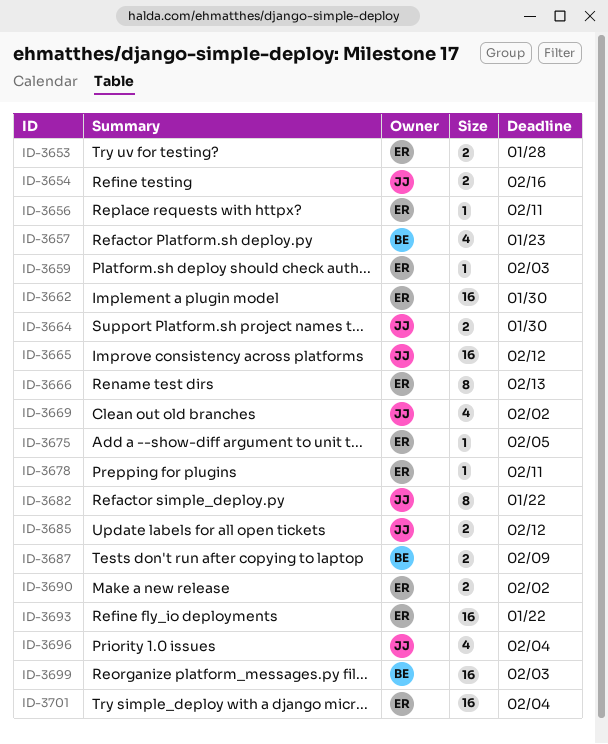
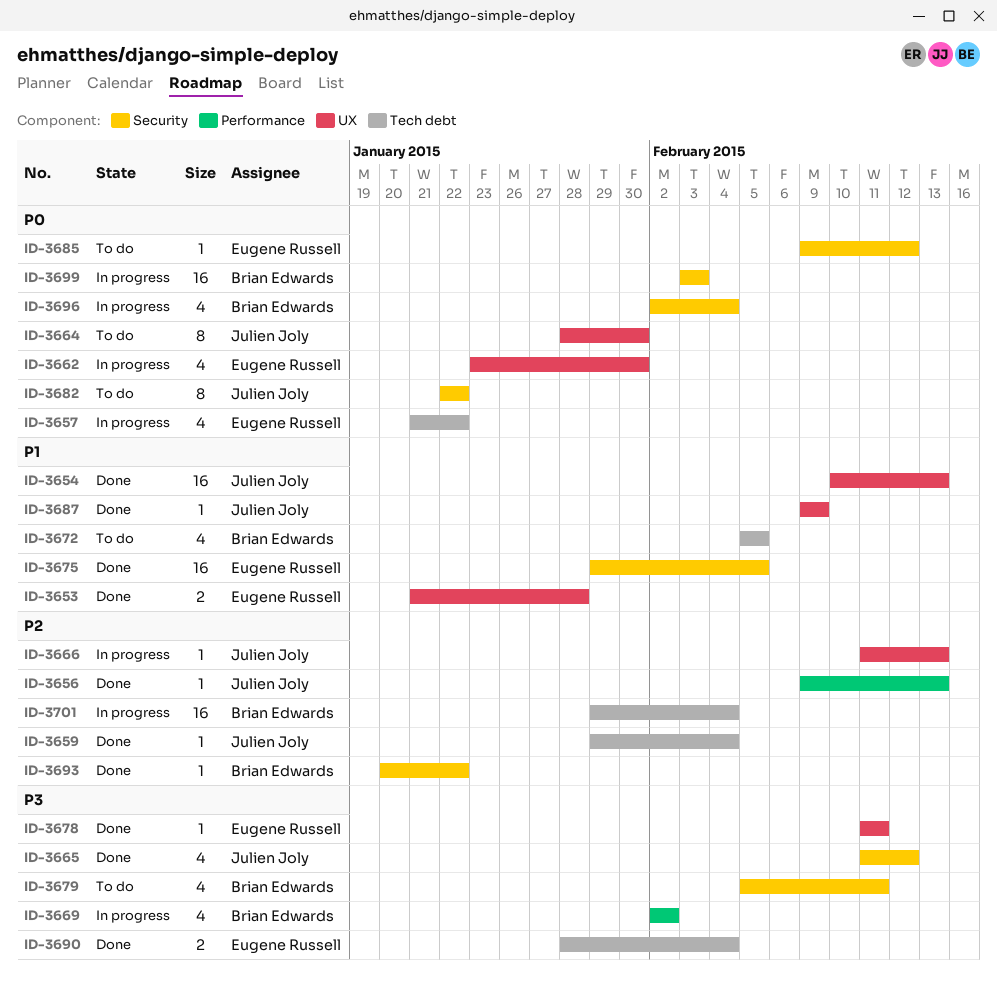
ID-3654, estimate: 2 -> 16
ID-3654, due: Feb 16 -> Feb 13
ID-3656, owner: Eugene Russell -> Julien Joly
ID-3656, due: Feb 11 -> Feb 13
ID-3657, owner: Brian Edwards -> Eugene Russell
ID-3657, due: Jan 23 -> Jan 22
ID-3659, owner: Eugene Russell -> Julien Joly
ID-3659, due: Feb 3 -> Feb 4
ID-3662, estimate: 16 -> 4
ID-3664, estimate: 2 -> 8
ID-3665, estimate: 16 -> 4
ID-3666, owner: Eugene Russell -> Julien Joly
ID-3666, estimate: 8 -> 1
ID-3669, owner: Julien Joly -> Brian Edwards
ID-3672: none -> present
ID-3675, estimate: 1 -> 16
ID-3679: none -> present
ID-3685, owner: Julien Joly -> Eugene Russell
ID-3685, estimate: 2 -> 1
ID-3687, owner: Brian Edwards -> Julien Joly
ID-3687, estimate: 2 -> 1
ID-3690, due: Feb 2 -> Feb 4
ID-3693, owner: Eugene Russell -> Brian Edwards
ID-3693, estimate: 16 -> 1
ID-3696, owner: Julien Joly -> Brian Edwards
ID-3701, owner: Eugene Russell -> Brian Edwards

